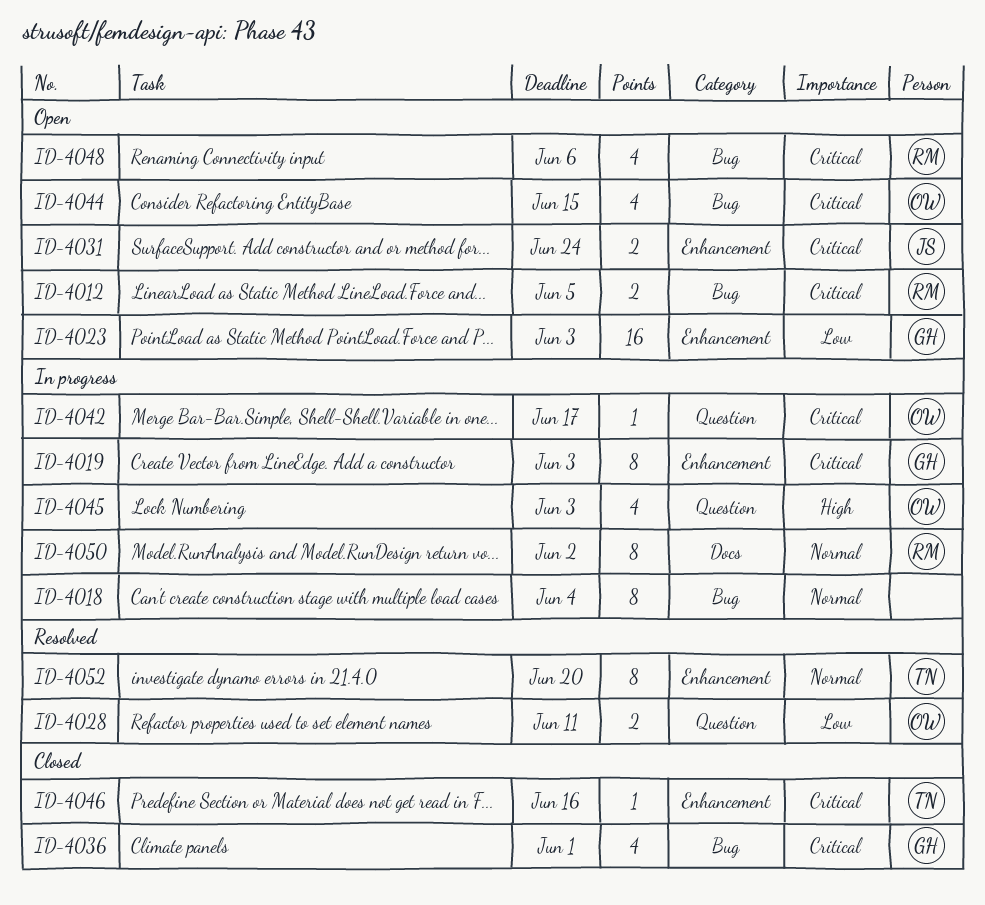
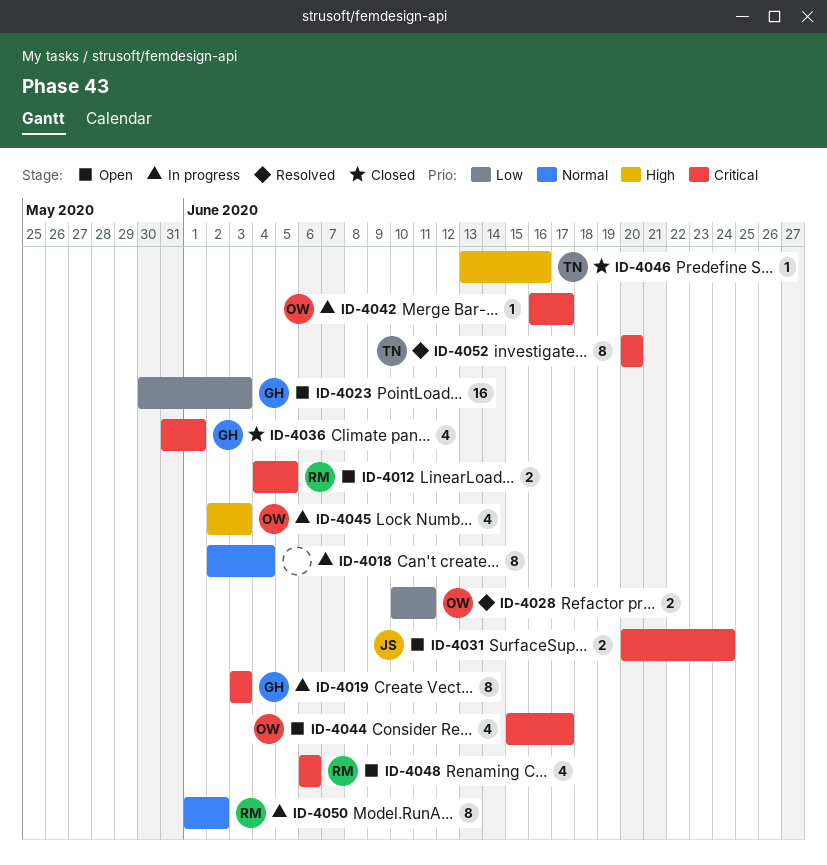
ID-4044, due: Jun 15 -> Jun 17
ID-4046, priority: Critical -> High
ID-4052, priority: Normal -> Critical

